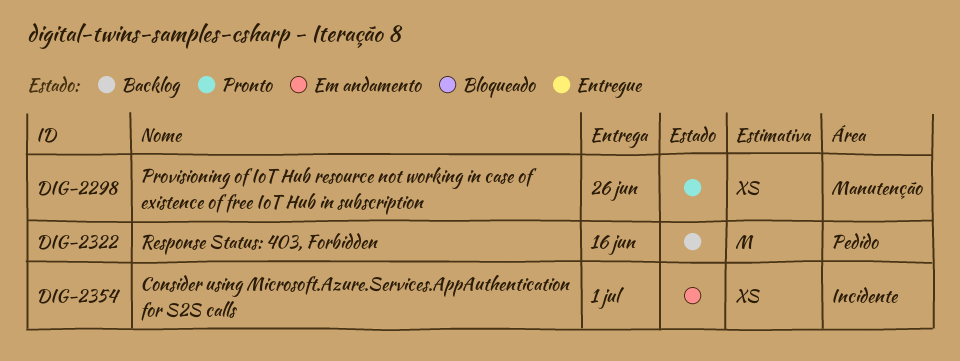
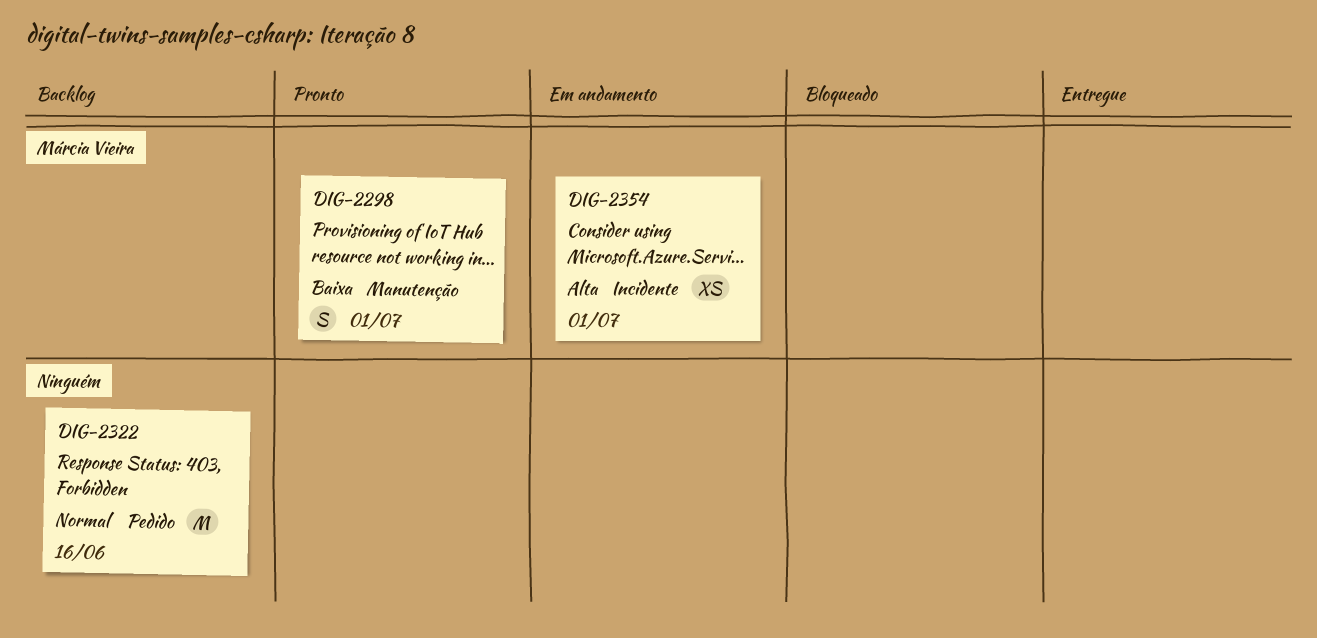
DIG-2298, estimate: XS -> S
DIG-2298, due: Jun 26 -> Jul 1

